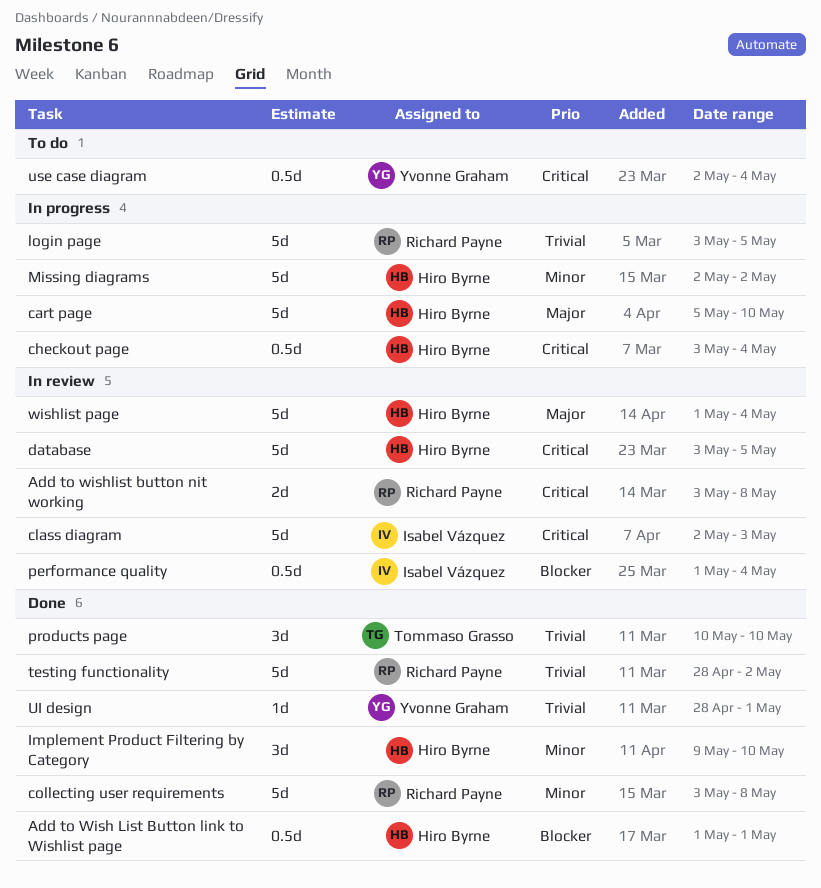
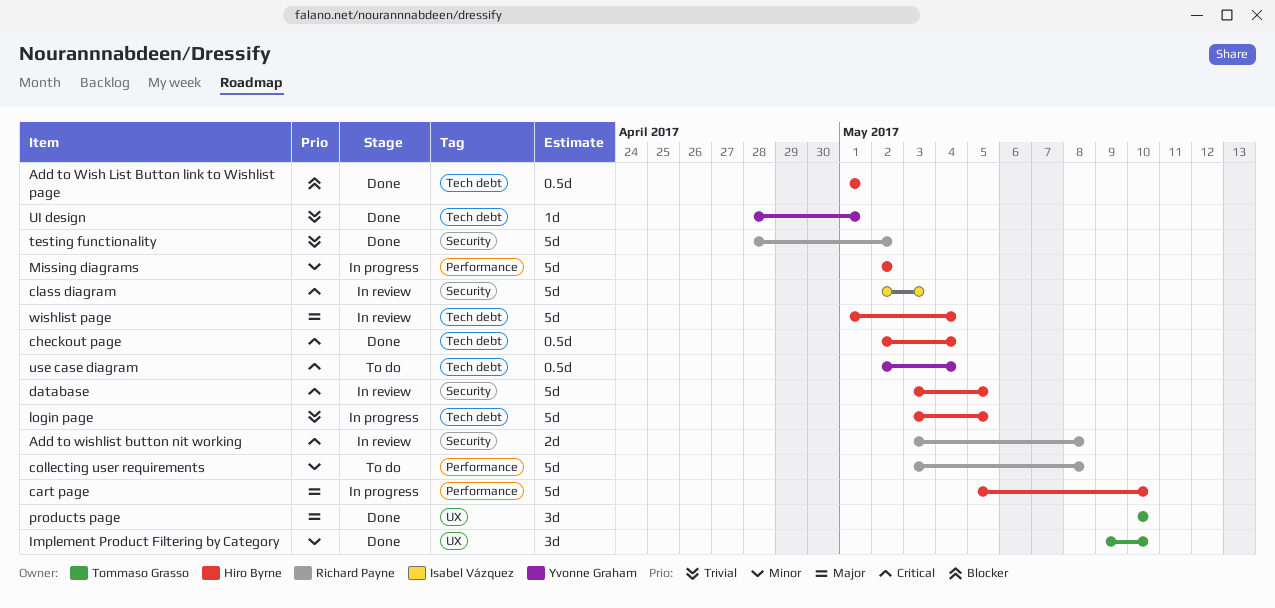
checkout page, status: In progress -> Done
checkout page, start: May 3 -> May 2
collecting user requirements, status: Done -> To do
Implement Product Filtering by Category, owner: Hiro Byrne -> Tommaso Grasso
login page, owner: Richard Payne -> Hiro Byrne
performance quality: present -> none
products page, priority: Trivial -> Major

